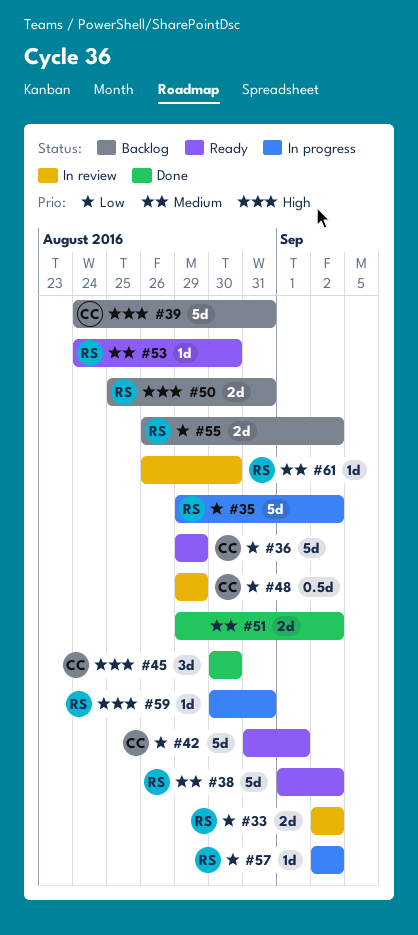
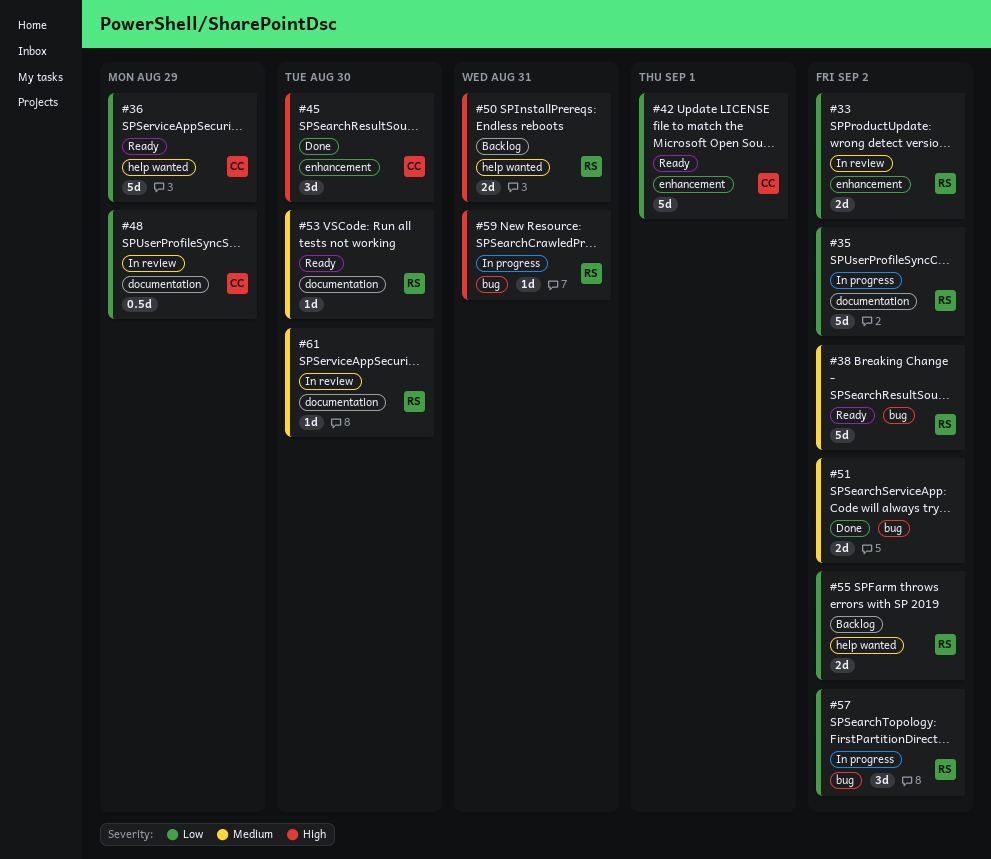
#39: present -> none
#57, estimate: 1d -> 3d

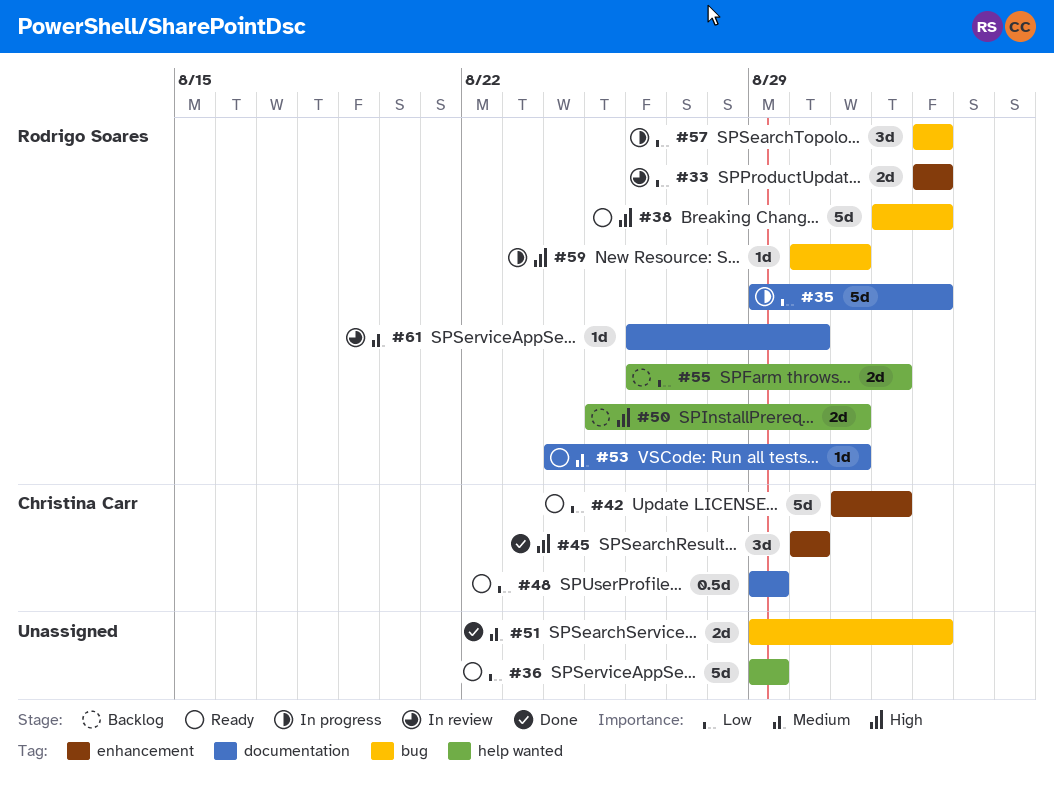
#36, owner: Christina Carr -> none
#38, priority: Medium -> High
#48, status: In review -> Ready
#53, due: Aug 30 -> Aug 31
#55, due: Sep 2 -> Sep 1

